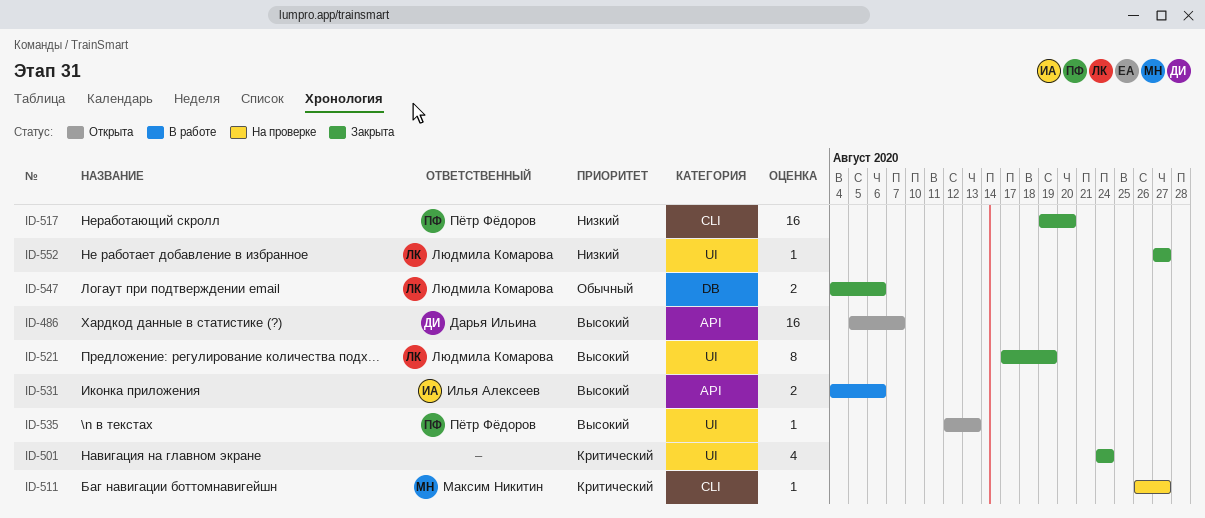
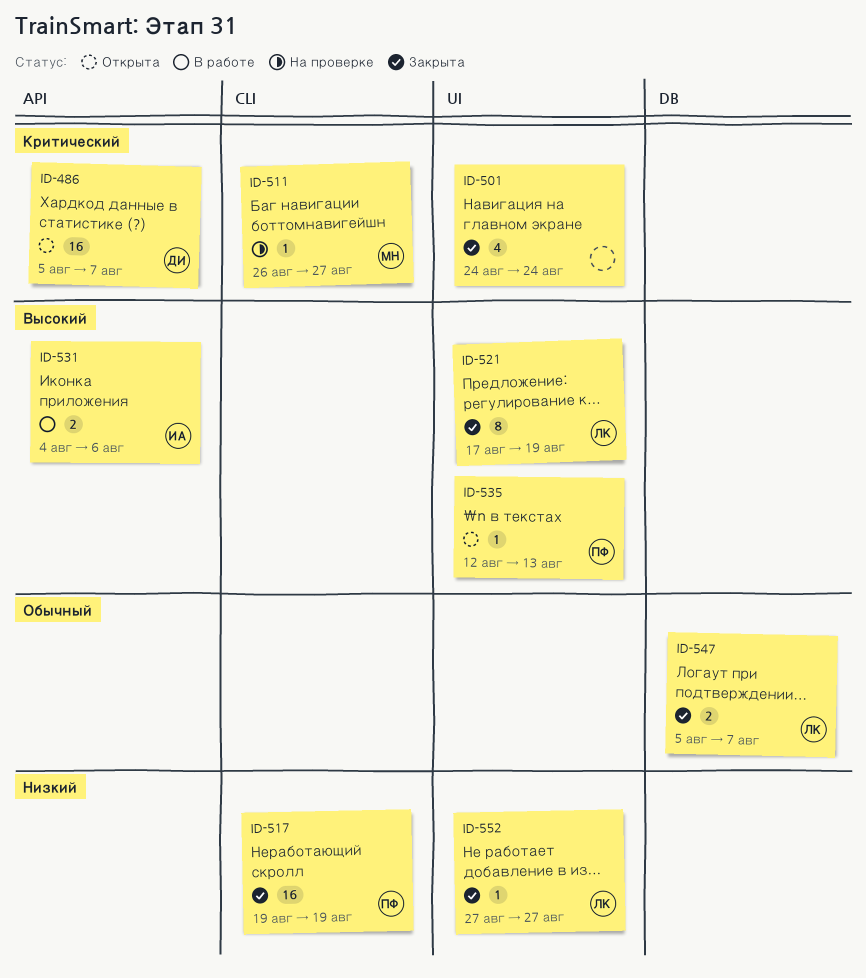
ID-486, priority: Высокий -> Критический
ID-517, due: Aug 20 -> Aug 19
ID-547, start: Aug 4 -> Aug 5
ID-547, due: Aug 6 -> Aug 7

